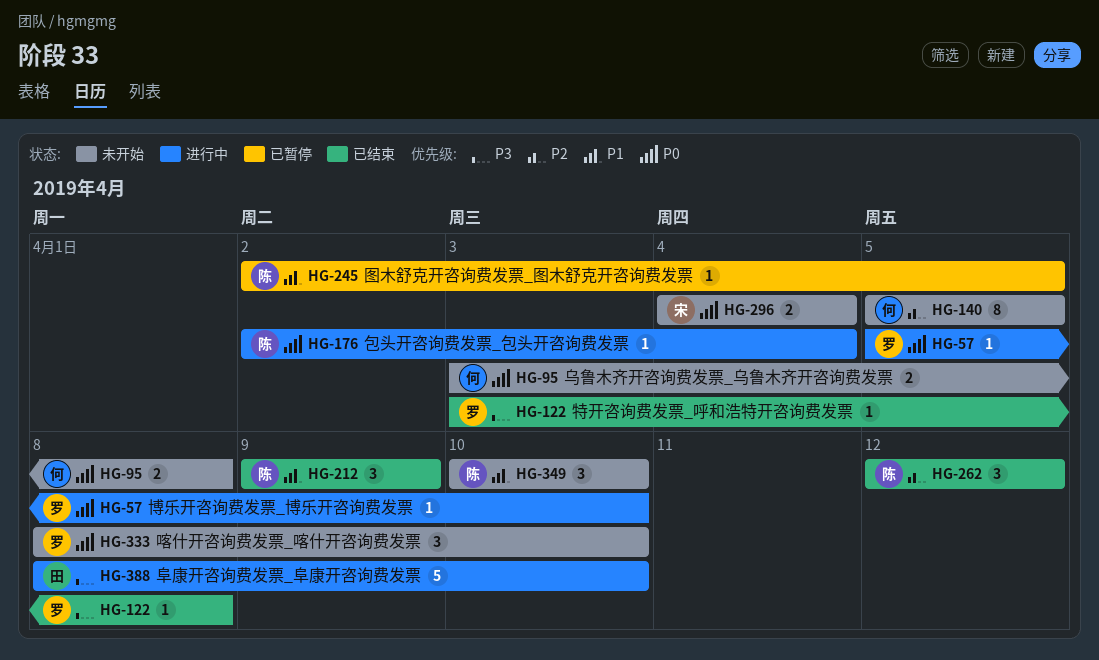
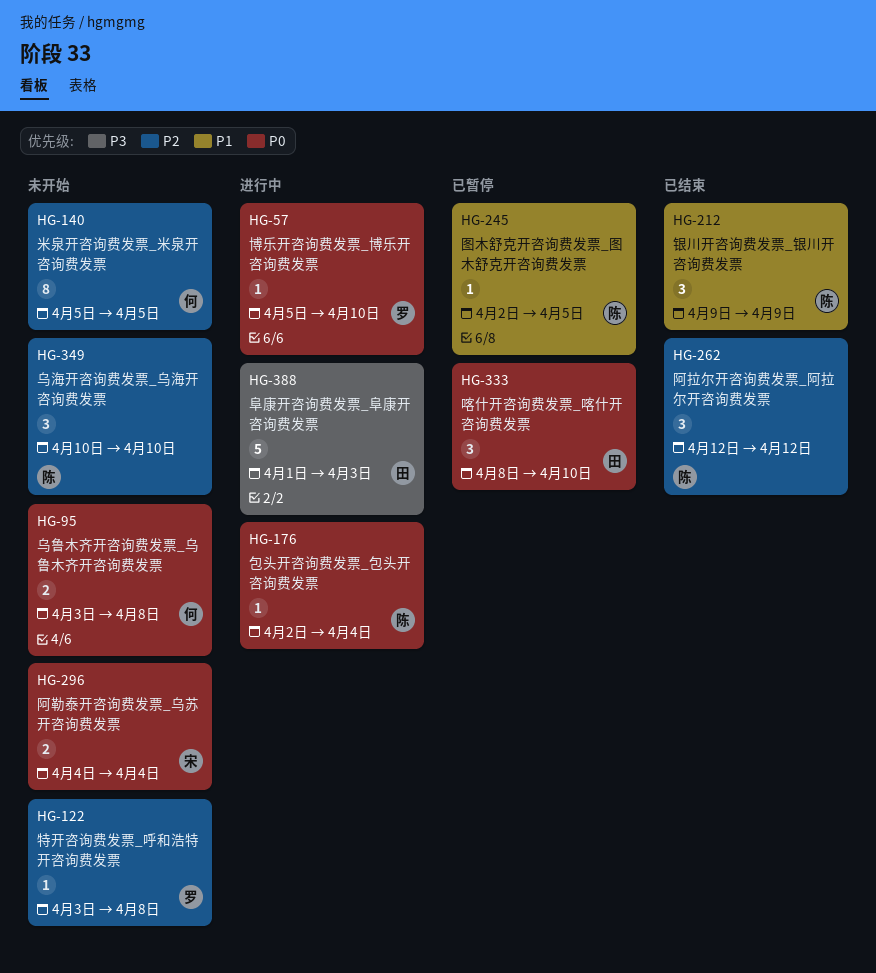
HG-122, status: 已结束 -> 未开始
HG-122, priority: P3 -> P2
HG-333, status: 未开始 -> 已暂停
HG-333, owner: 罗 -> 田
HG-349, priority: P1 -> P2
HG-388, start: Apr 8 -> Apr 1
HG-388, due: Apr 10 -> Apr 3

